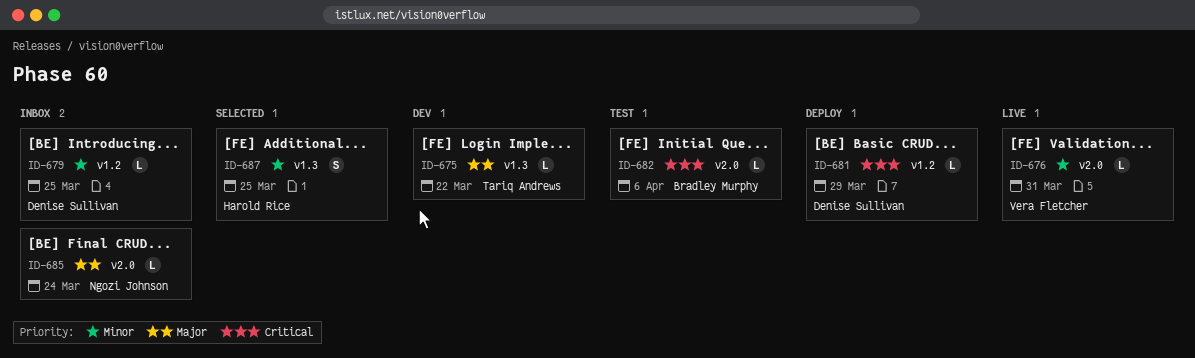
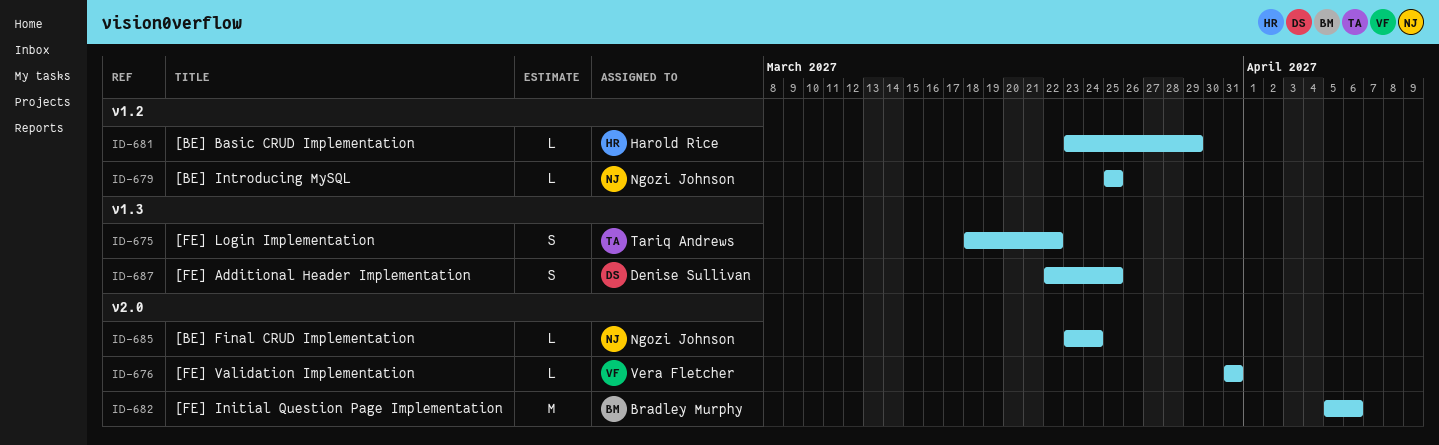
ID-675, estimate: L -> S
ID-679, owner: Denise Sullivan -> Ngozi Johnson
ID-681, owner: Denise Sullivan -> Harold Rice
ID-682, estimate: L -> M
ID-687, owner: Harold Rice -> Denise Sullivan

